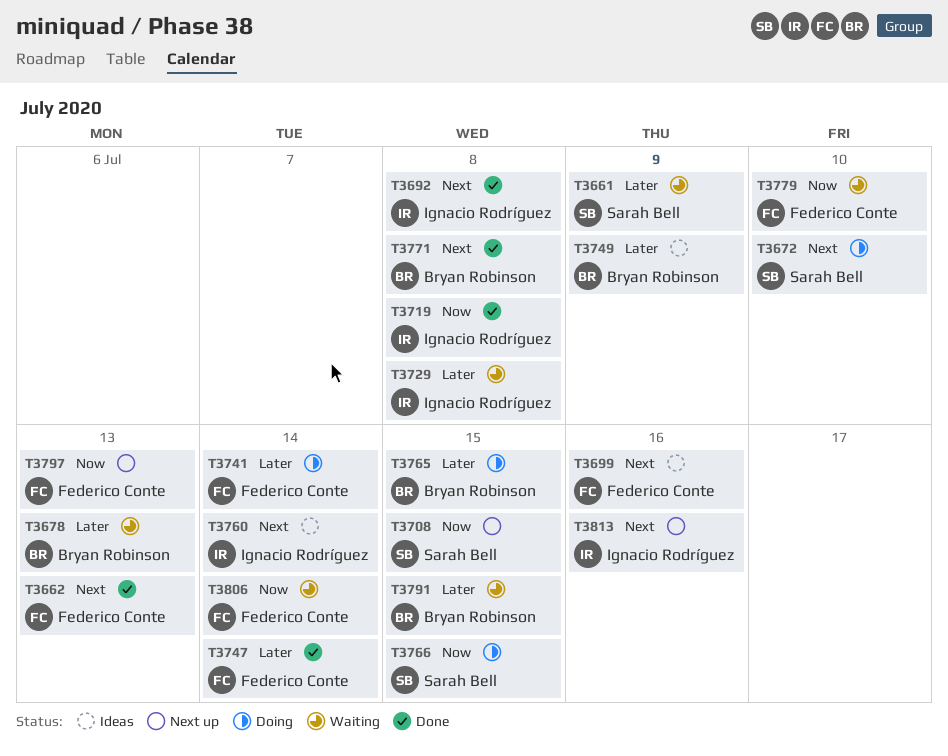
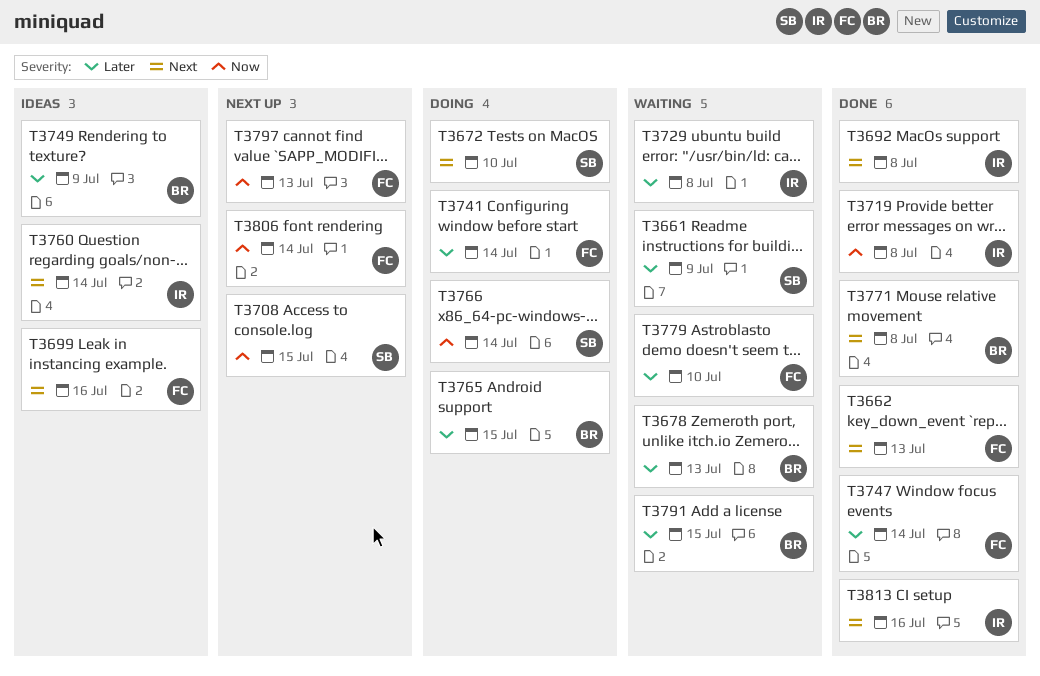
T3766, due: Jul 15 -> Jul 14
T3779, priority: Now -> Later
T3806, status: Waiting -> Next up
T3813, status: Next up -> Done

